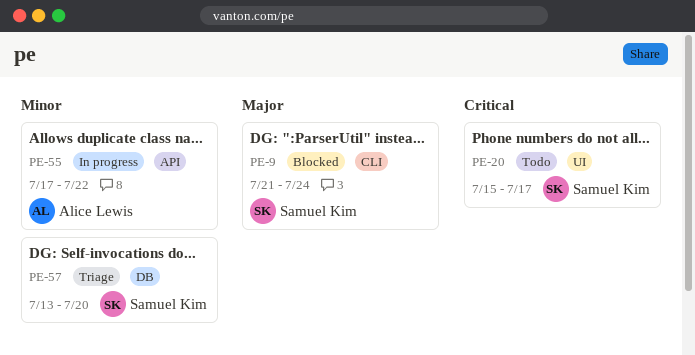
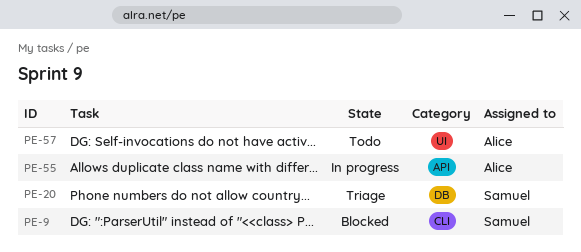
PE-20, status: Todo -> Triage
PE-20, label: UI -> DB
PE-57, status: Triage -> Todo
PE-57, owner: Samuel Kim -> Alice Lewis
PE-57, label: DB -> UI

